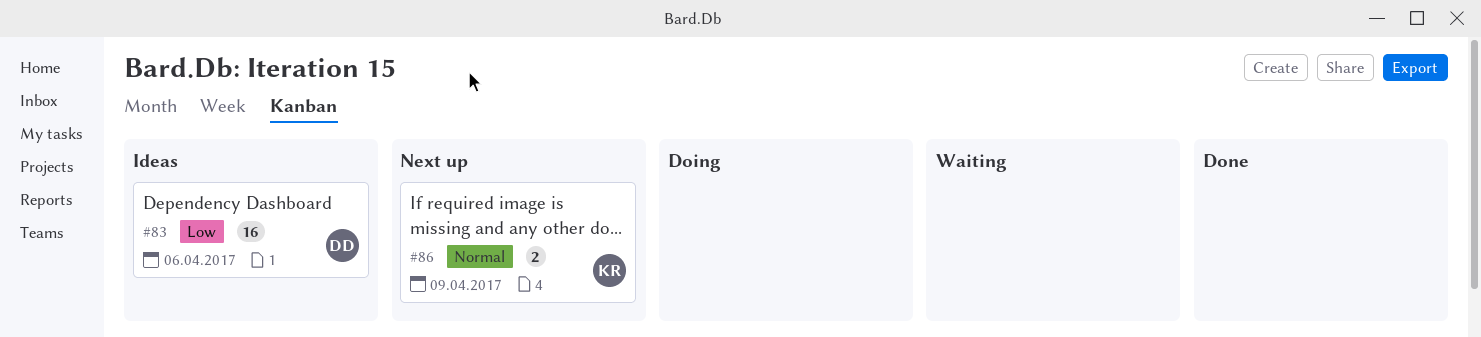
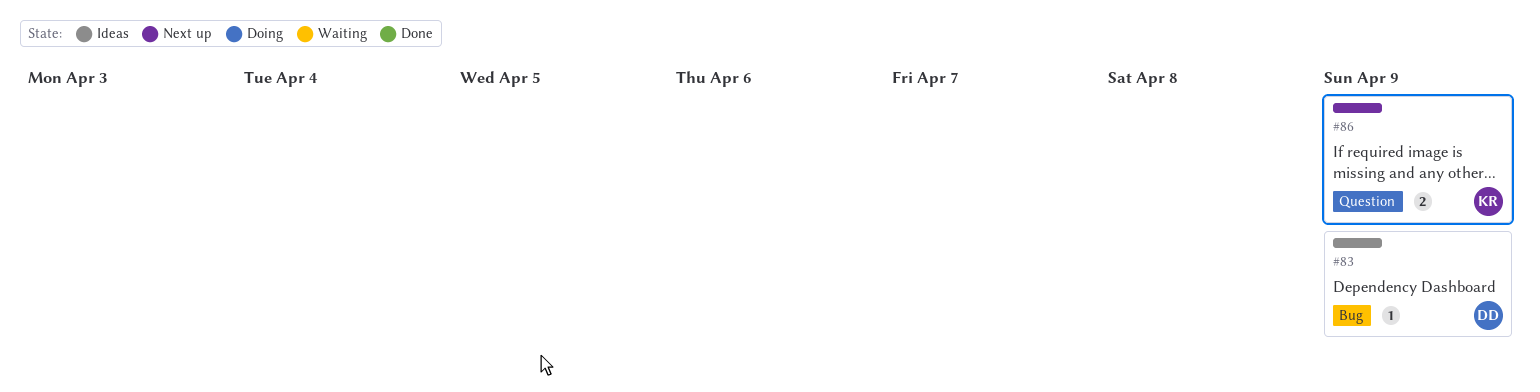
#83, estimate: 16 -> 1
#83, due: Apr 6 -> Apr 9

